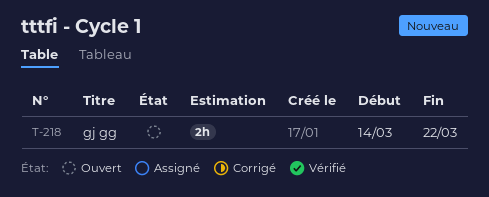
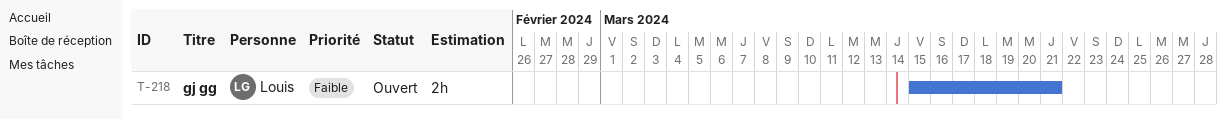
T-218, start: Mar 14 -> Mar 15
T-218, due: Mar 22 -> Mar 21

